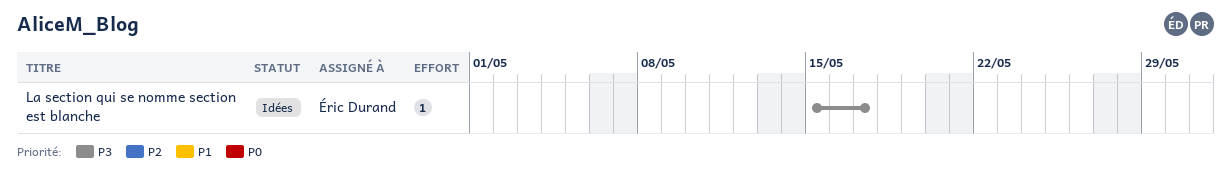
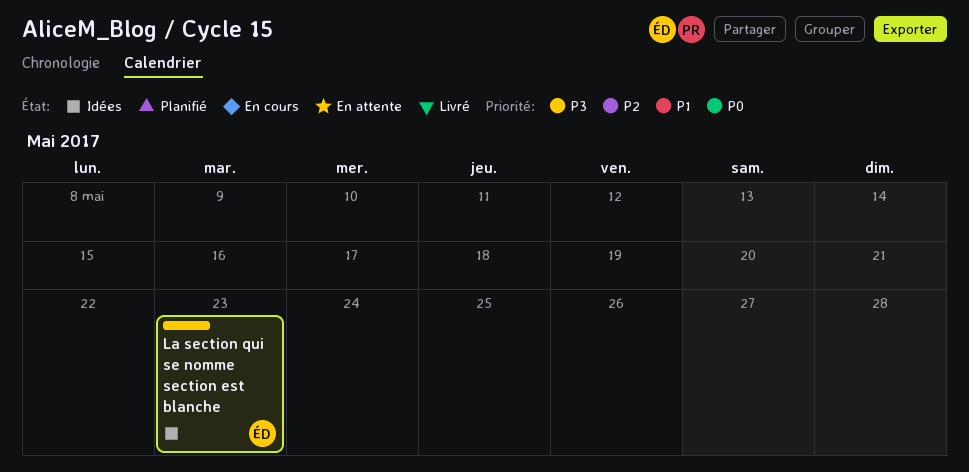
La section qui se nomme section est blanche, due: May 17 -> May 23

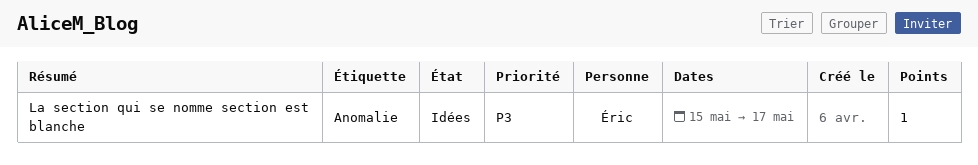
La section qui se nomme section est blanche, due: May 23 -> May 17

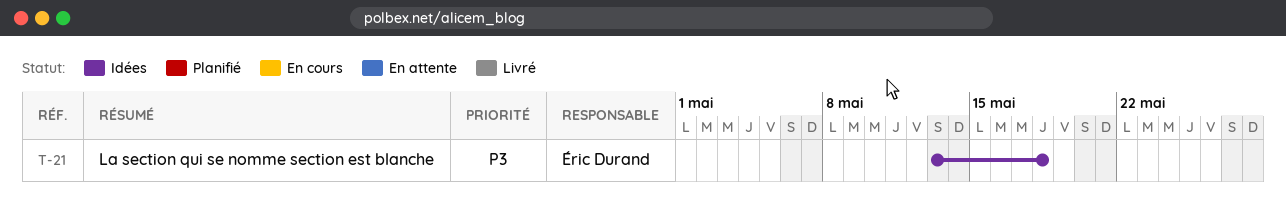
La section qui se nomme section est blanche, start: May 15 -> May 13
La section qui se nomme section est blanche, due: May 17 -> May 18

